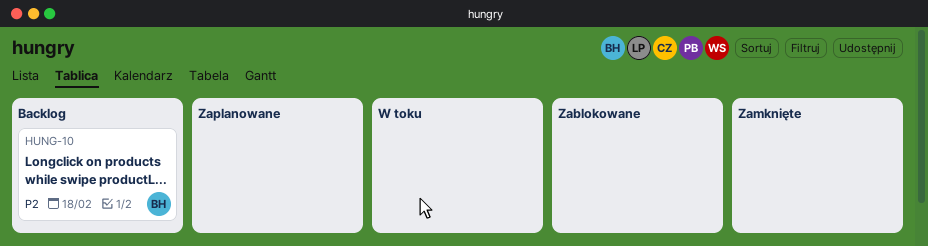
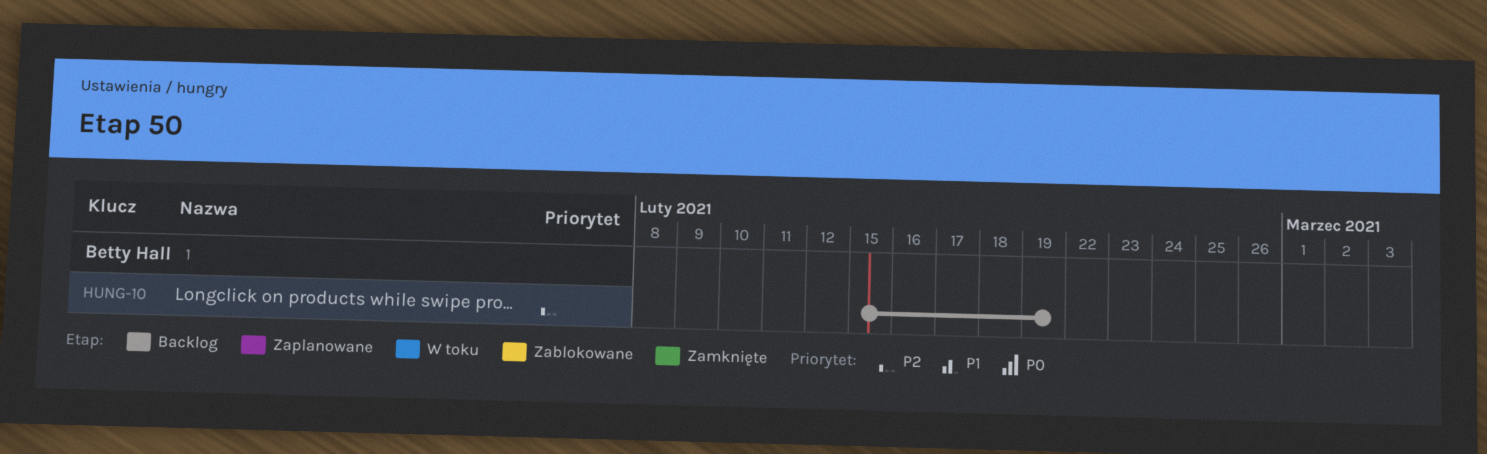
HUNG-10, due: Feb 18 -> Feb 19

